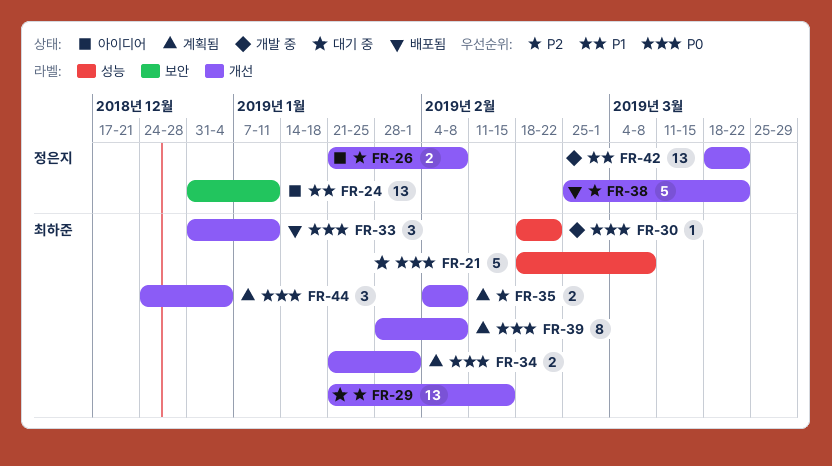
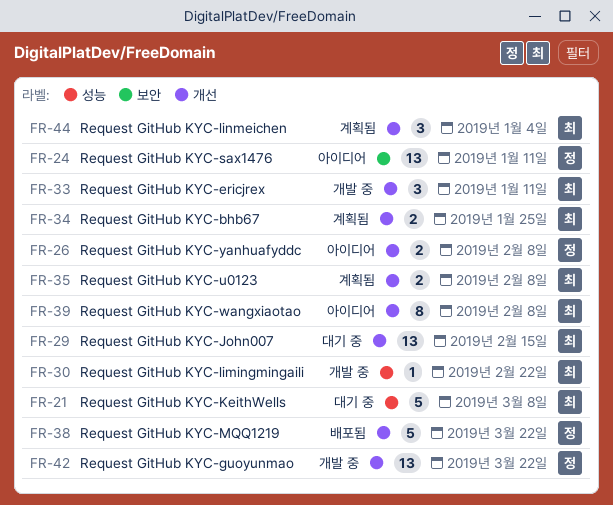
FR-33, status: 배포됨 -> 개발 중
FR-34, due: Feb 1 -> Jan 25
FR-39, status: 계획됨 -> 아이디어

